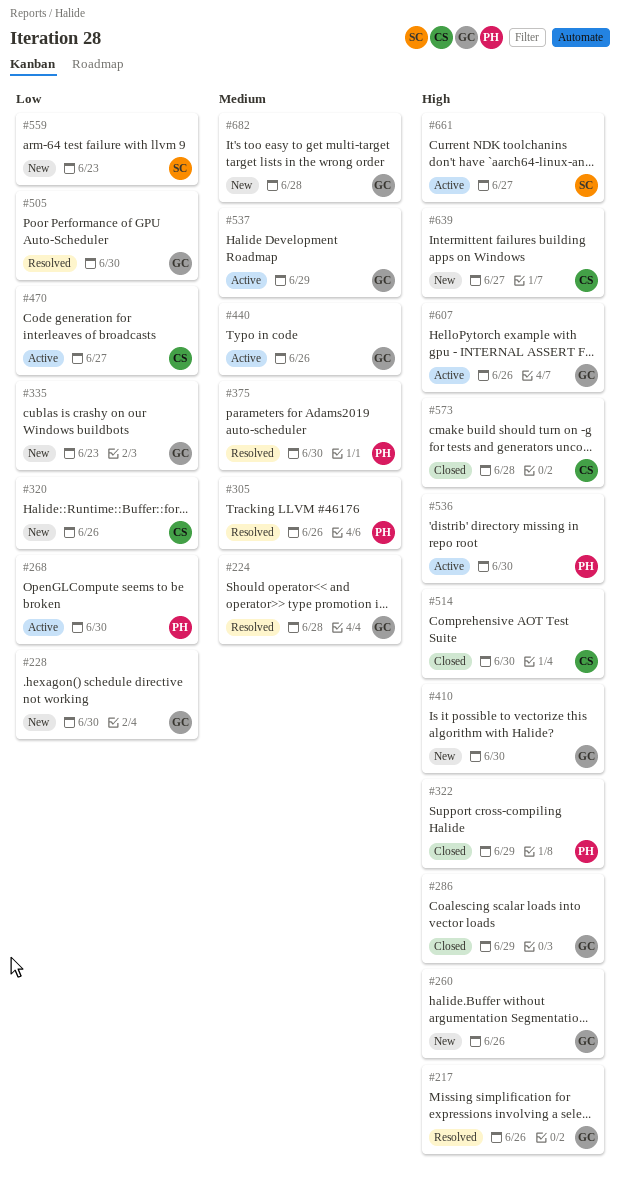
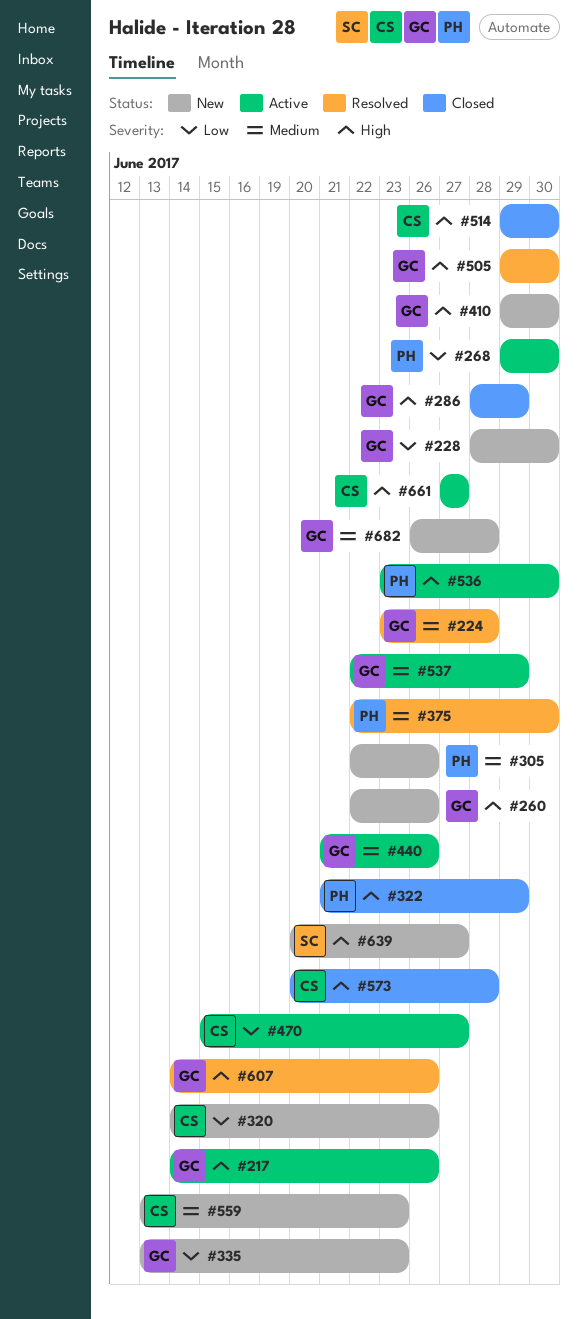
#217, status: Resolved -> Active
#305, status: Resolved -> New
#505, priority: Low -> High
#559, owner: SC -> CS
#559, priority: Low -> Medium
#607, status: Active -> Resolved
#639, owner: CS -> SC
#661, owner: SC -> CS

